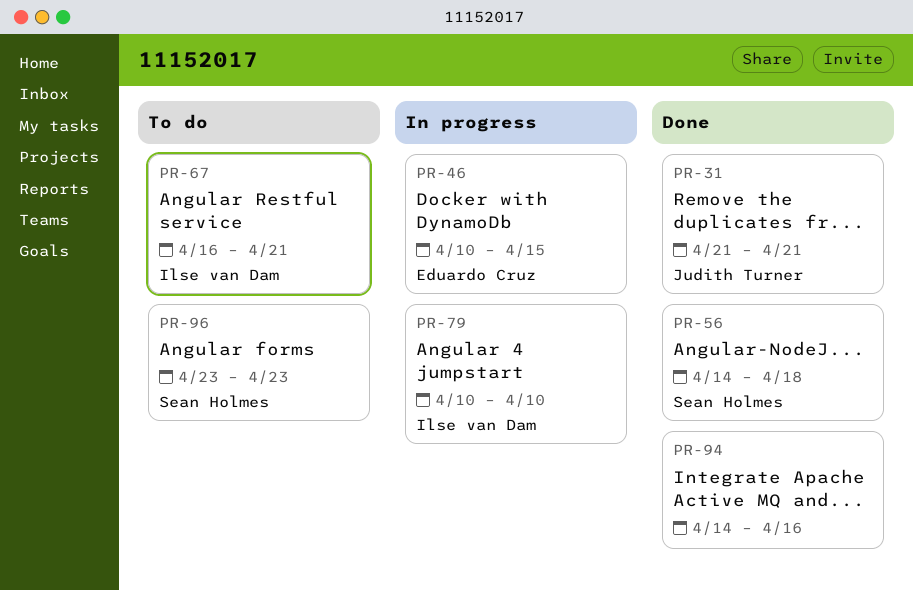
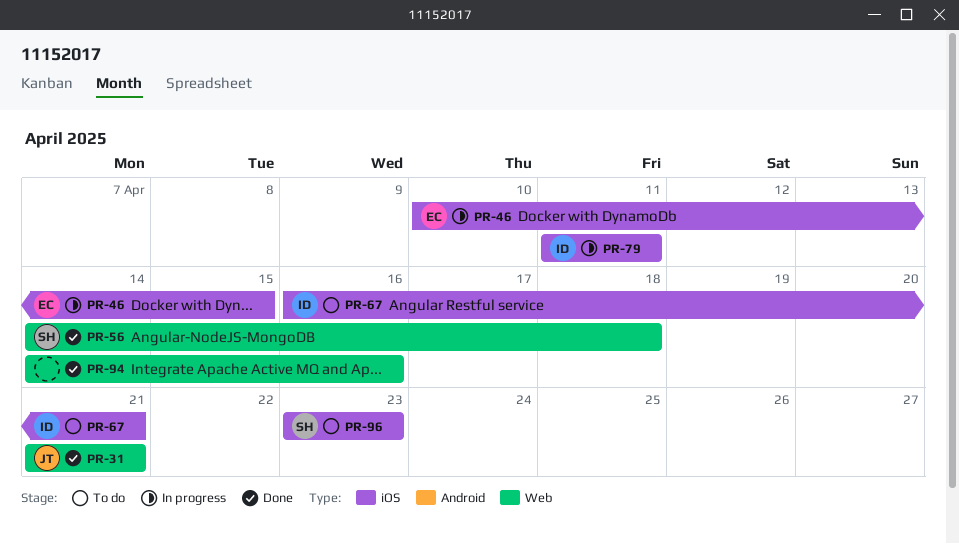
PR-79, start: Apr 10 -> Apr 11
PR-79, due: Apr 10 -> Apr 11

